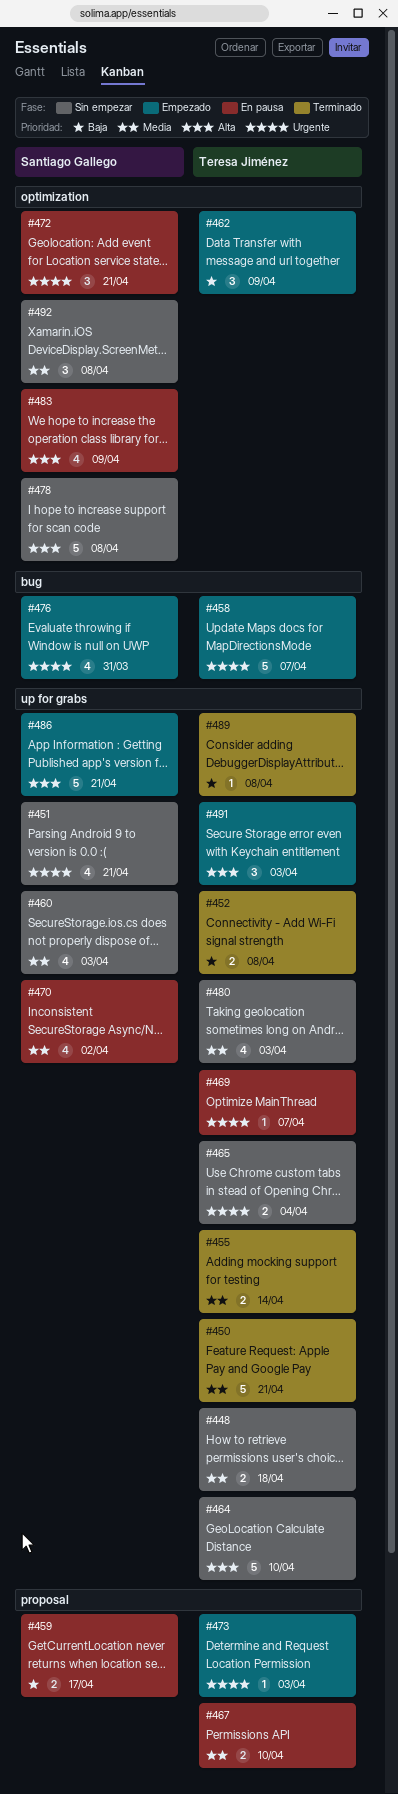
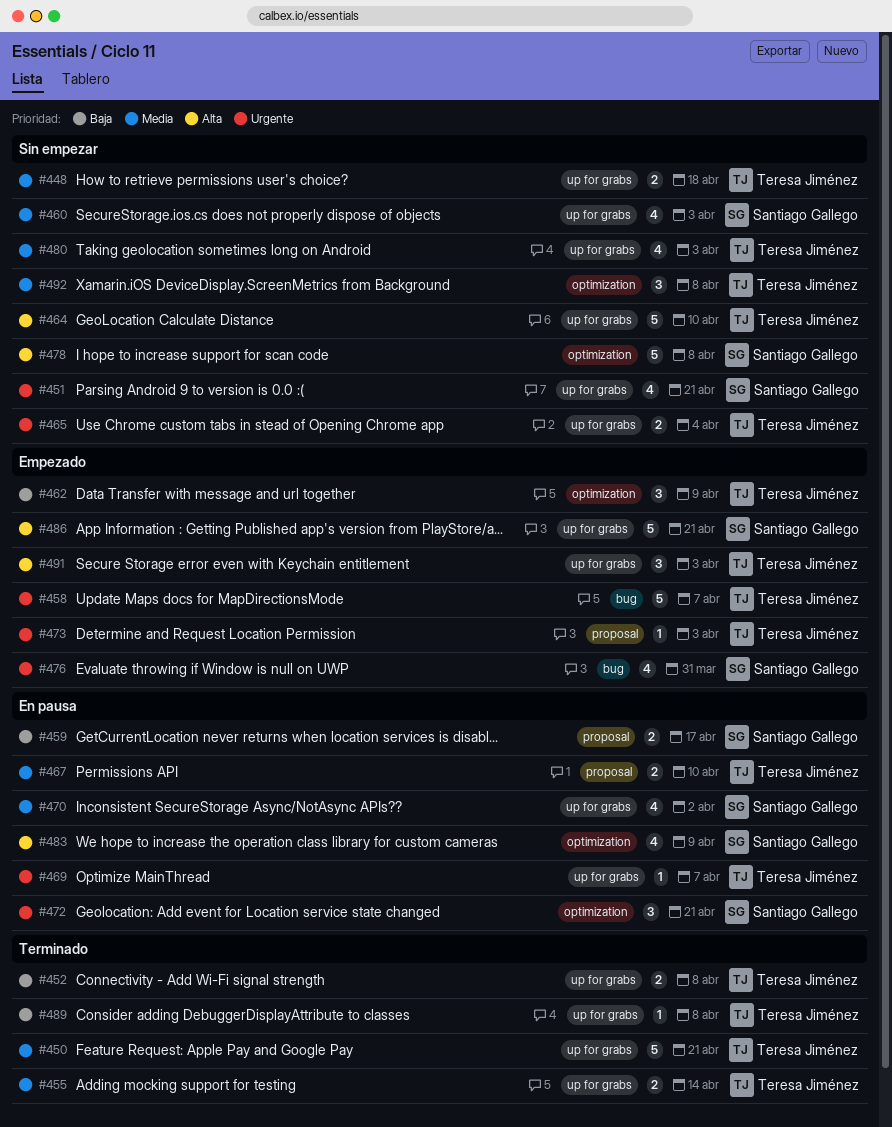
#492, owner: Santiago Gallego -> Teresa Jiménez

